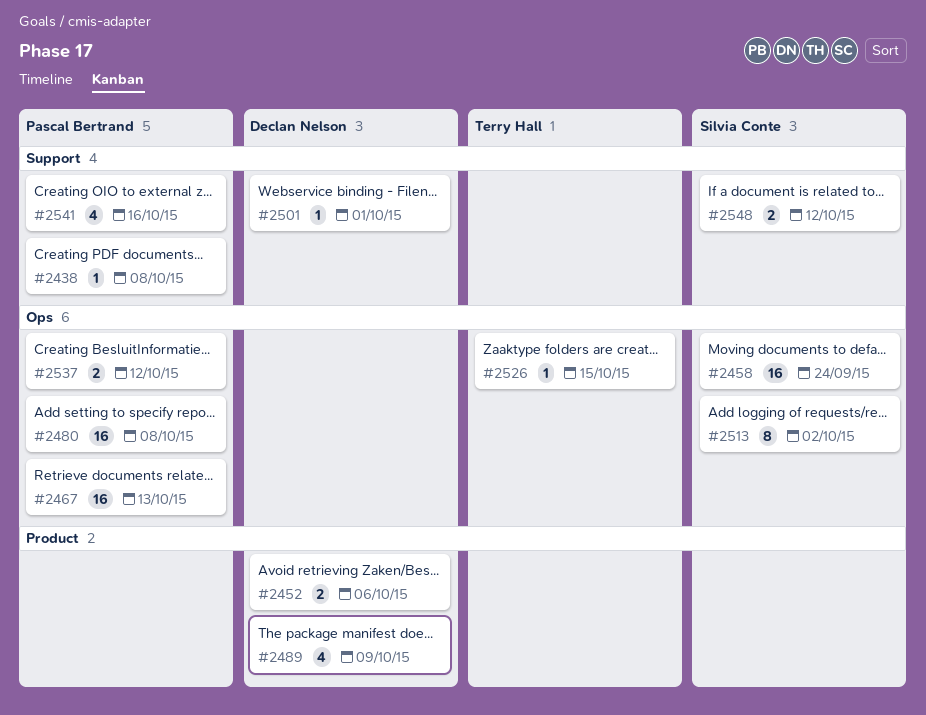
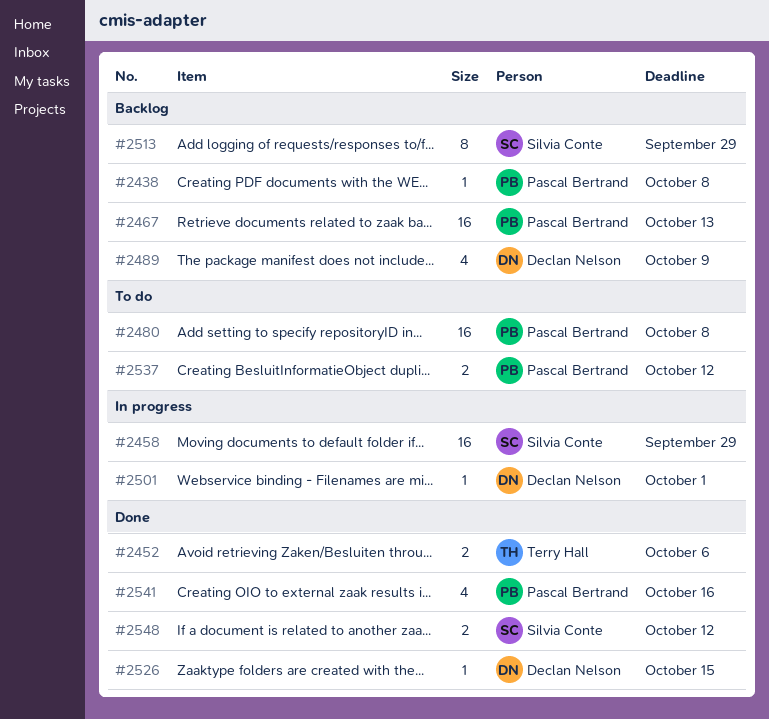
#2452, owner: Declan Nelson -> Terry Hall
#2458, due: Sep 24 -> Sep 29
#2513, due: Oct 2 -> Sep 29
#2526, owner: Terry Hall -> Declan Nelson

